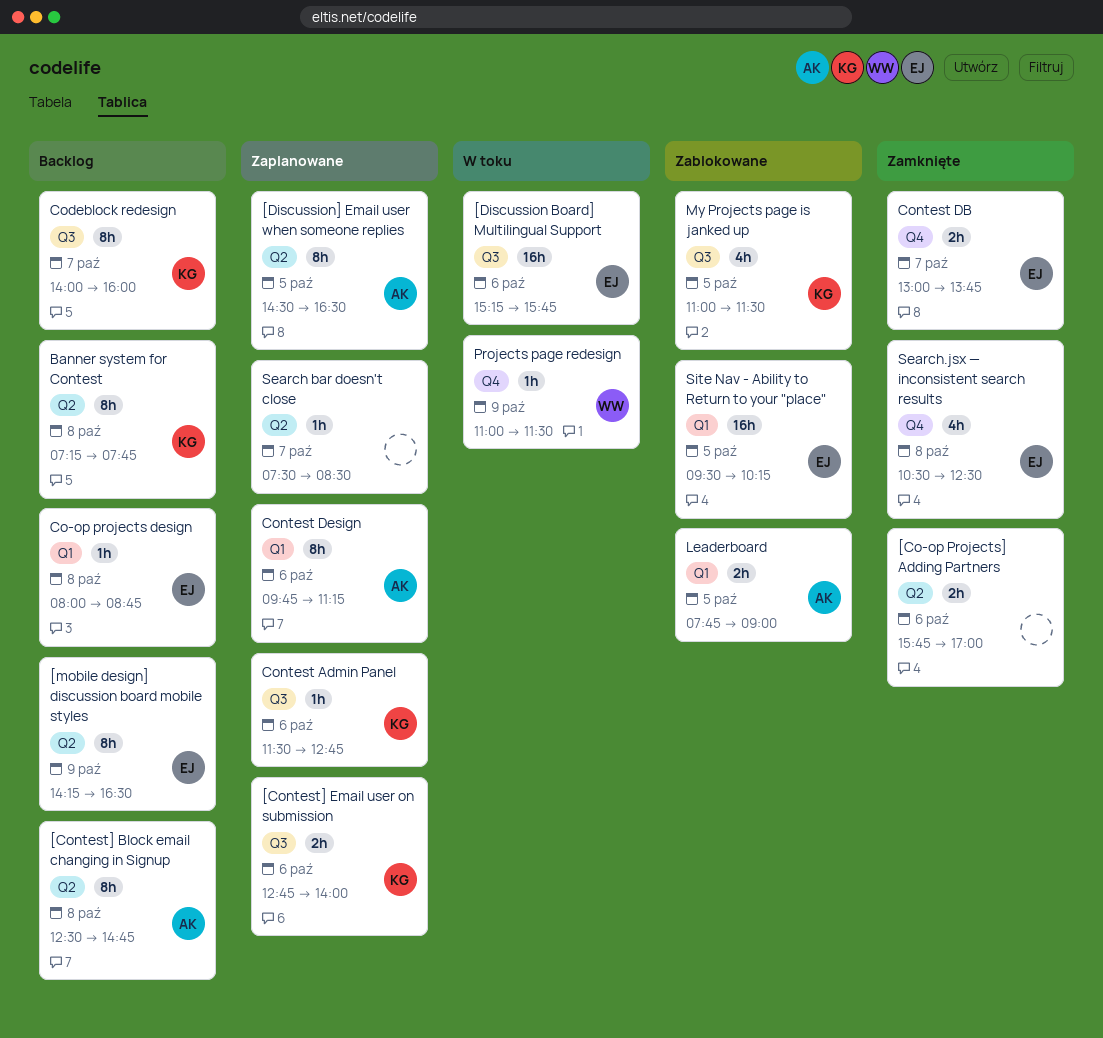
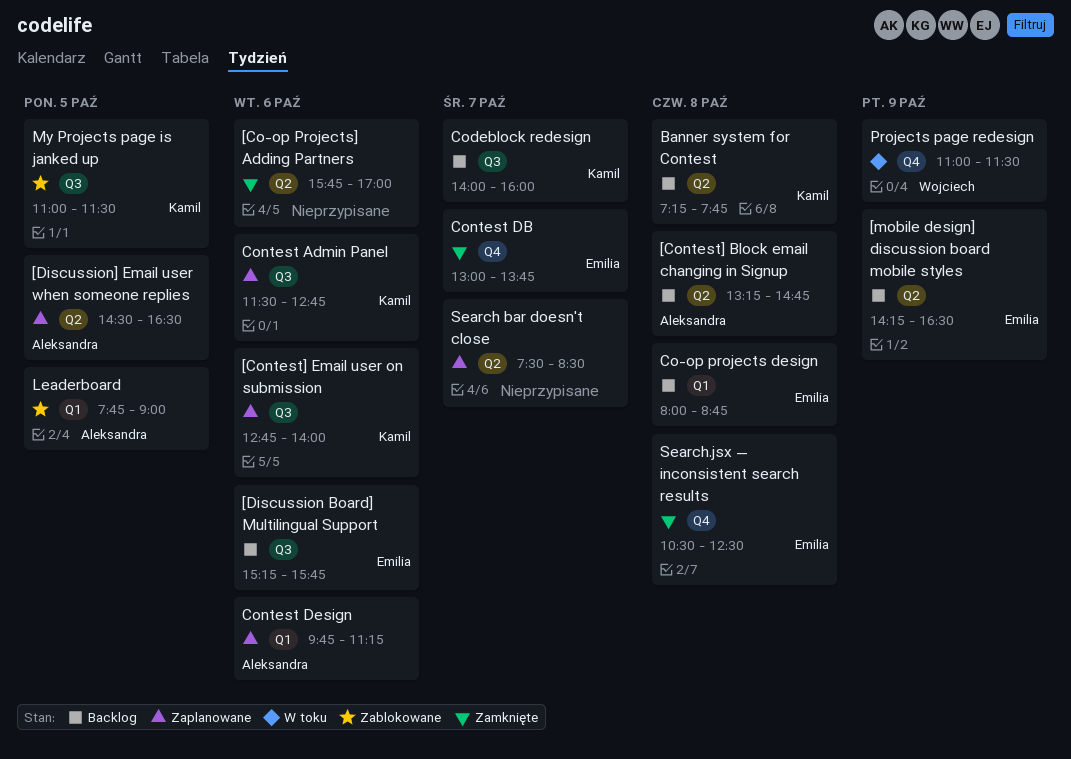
[Contest] Block email changing in Signup, begins: 12:30 -> 13:15
[Discussion Board] Multilingual Support, status: W toku -> Backlog
Site Nav - Ability to Return to your "place": present -> none

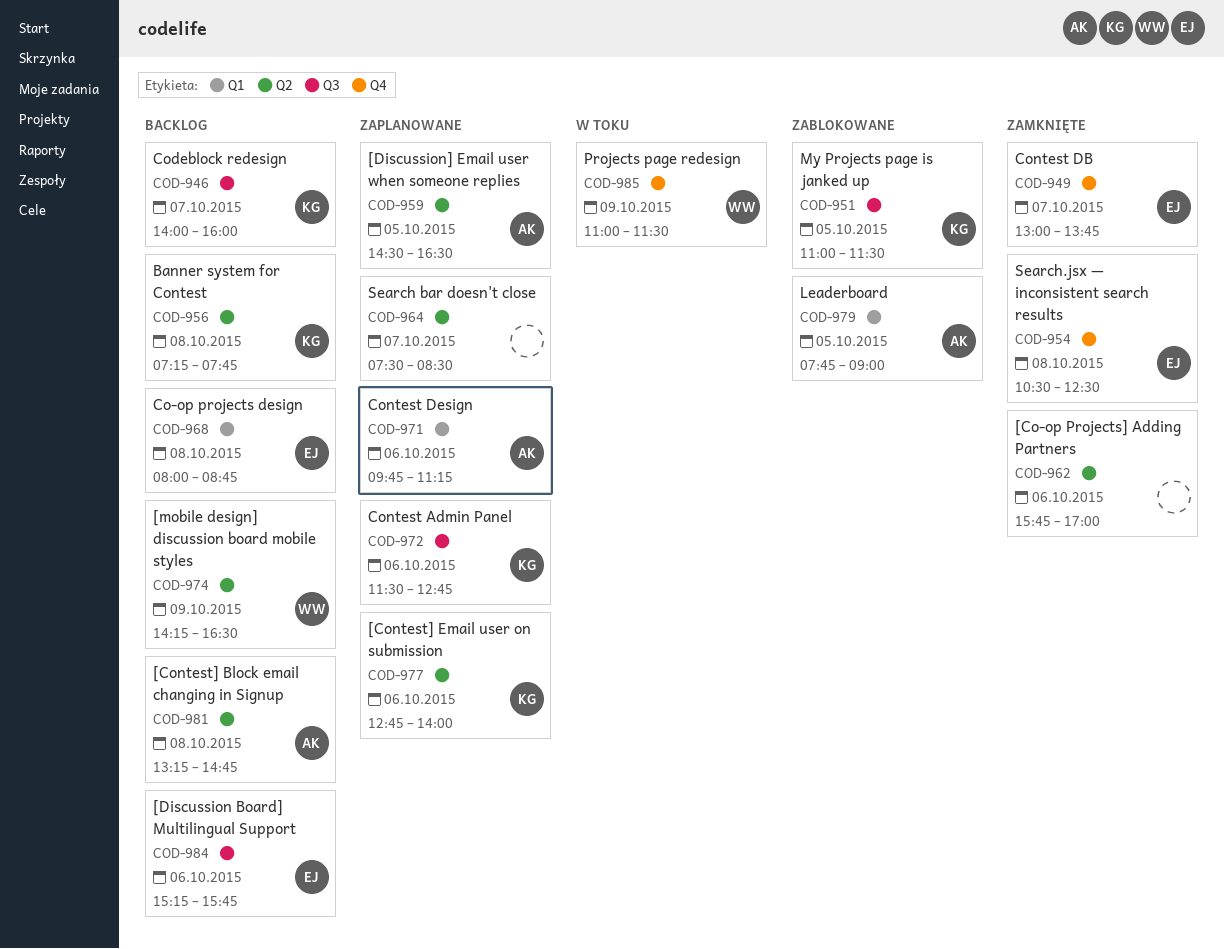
[Contest] Email user on submission, label: Q3 -> Q2
[mobile design] discussion board mobile styles, owner: Emilia -> Wojciech

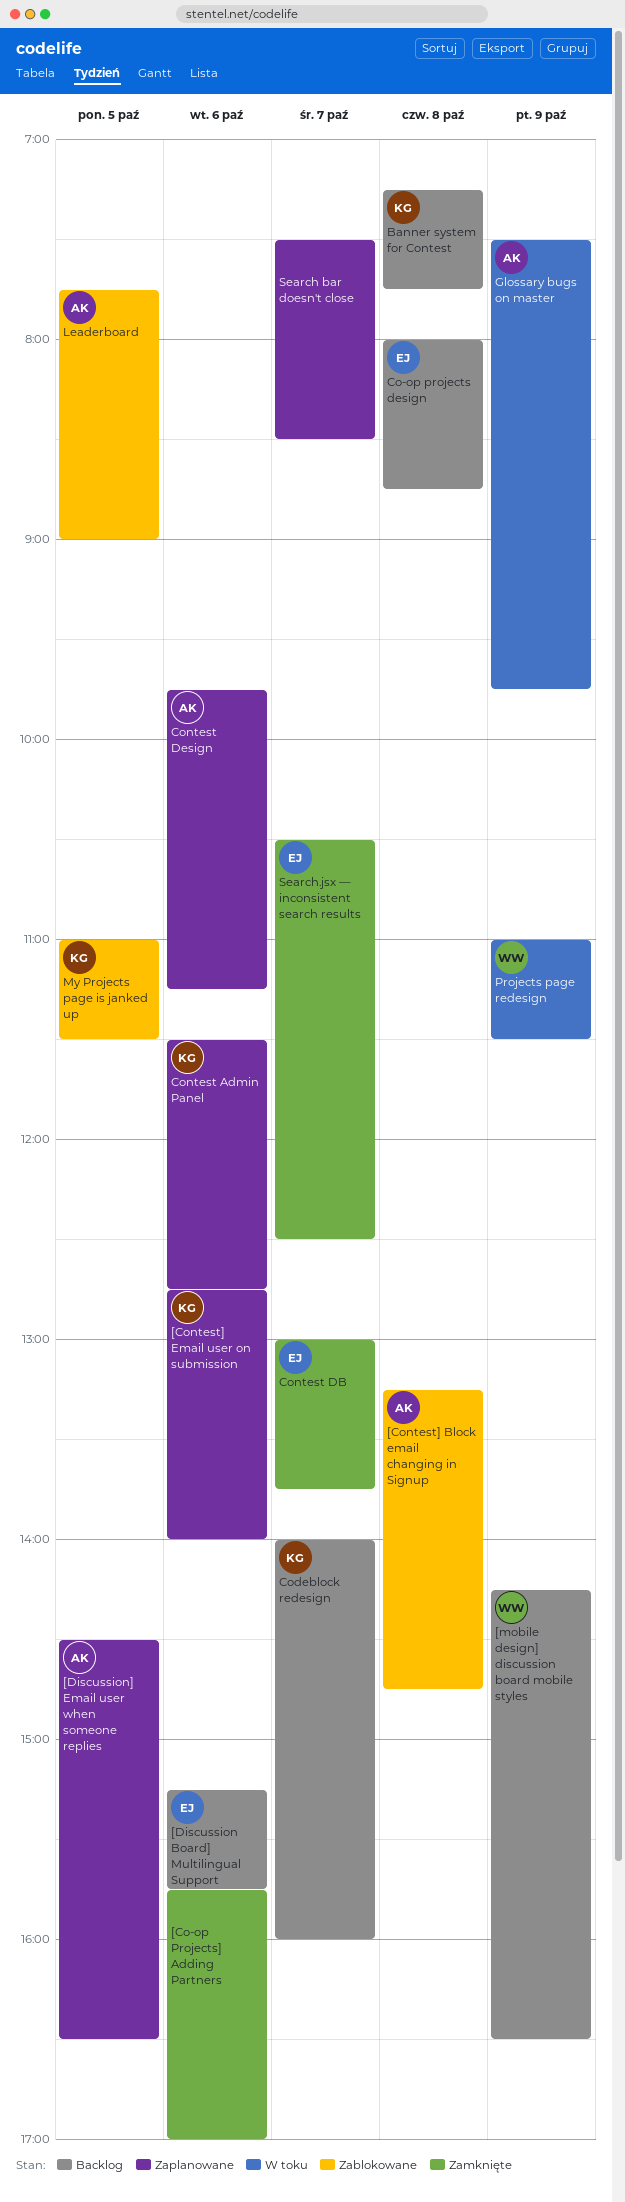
[Contest] Block email changing in Signup, status: Backlog -> Zablokowane
Glossary bugs on master: none -> present
Search.jsx — inconsistent search results, day: Oct 8 -> Oct 7

